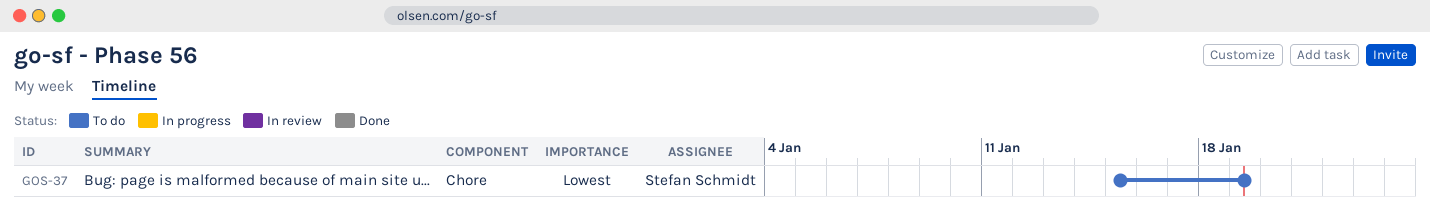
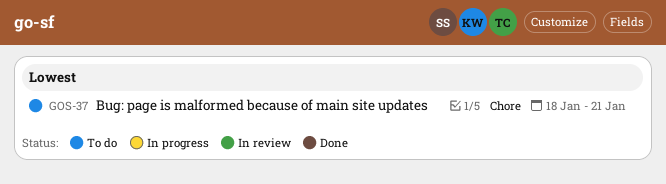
GOS-37, start: Jan 15 -> Jan 18
GOS-37, due: Jan 19 -> Jan 21

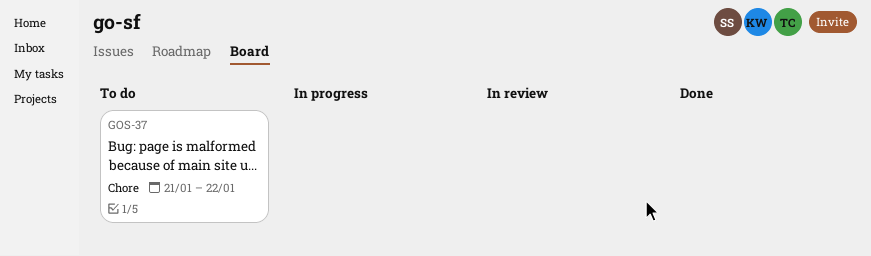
GOS-37, start: Jan 18 -> Jan 21
GOS-37, due: Jan 21 -> Jan 22

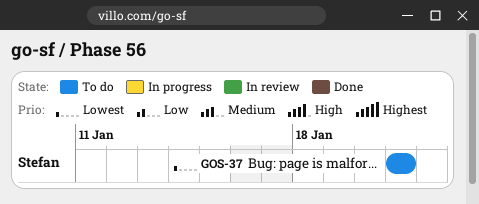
GOS-37, due: Jan 22 -> Jan 21

